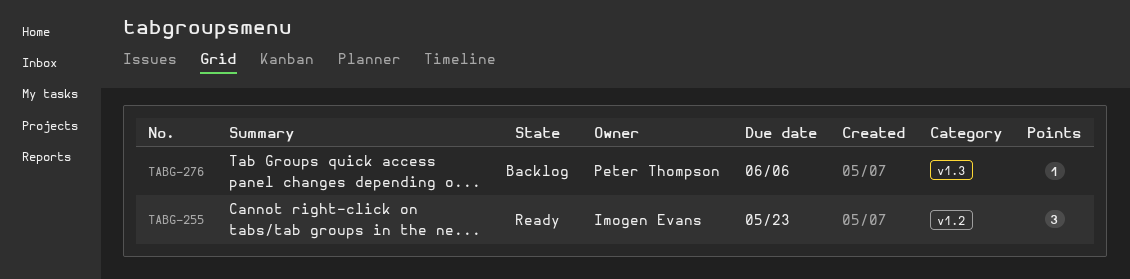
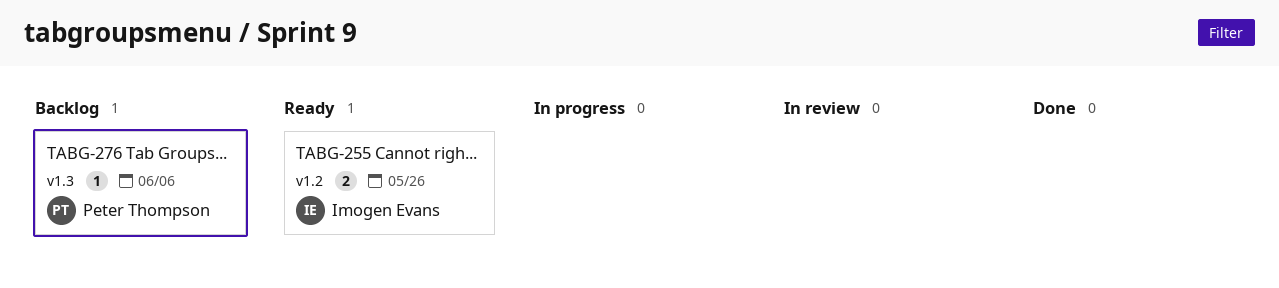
TABG-255, estimate: 3 -> 2
TABG-255, due: May 23 -> May 26

